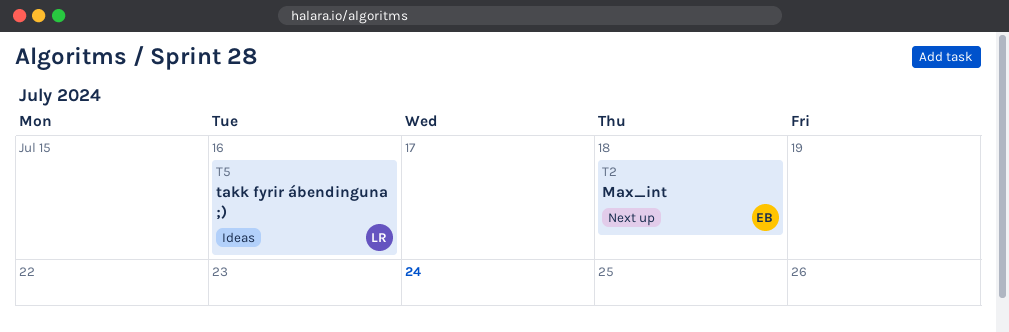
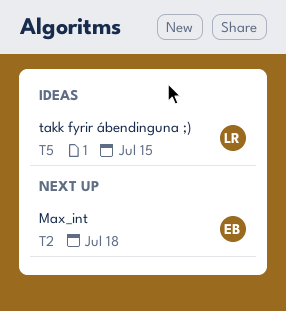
T5, due: Jul 16 -> Jul 15

